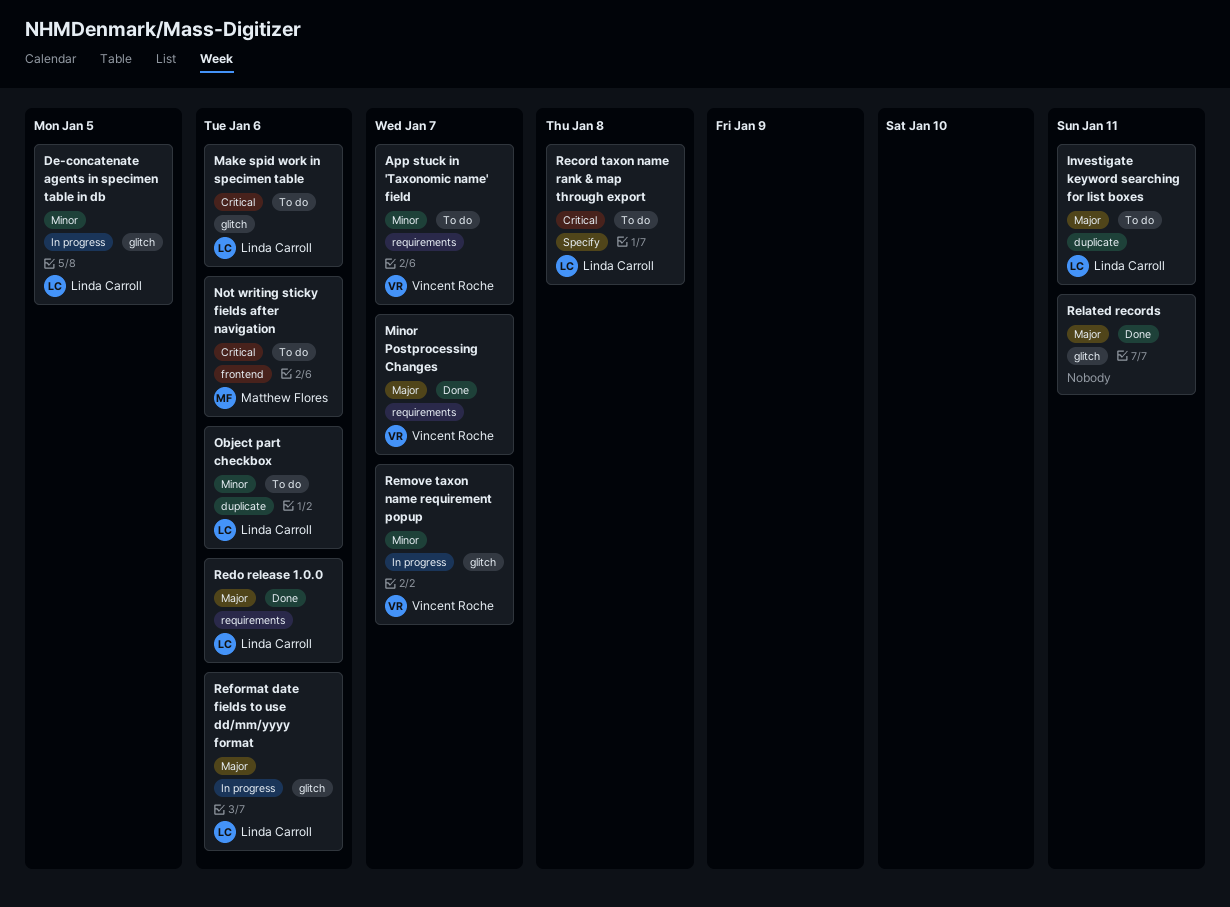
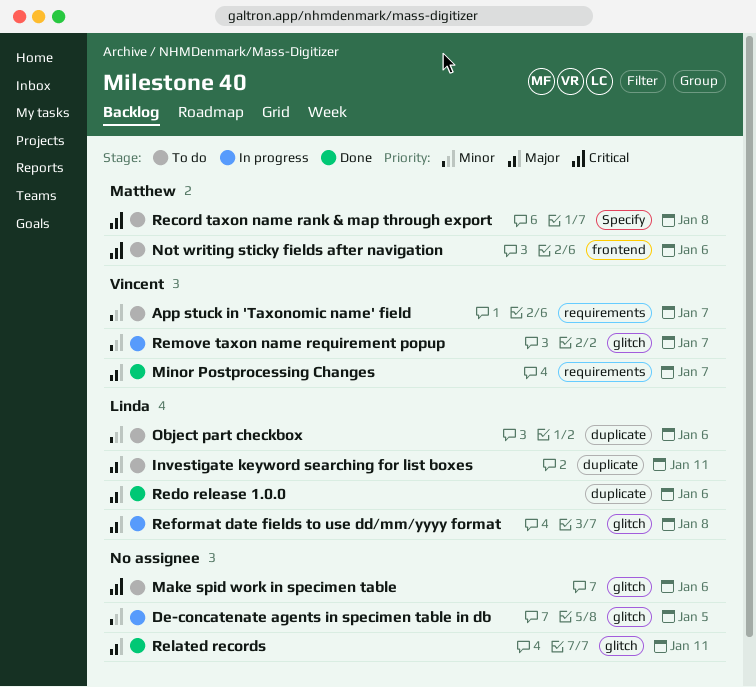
De-concatenate agents in specimen table in db, owner: Linda Carroll -> none
Make spid work in specimen table, owner: Linda Carroll -> none
Record taxon name rank & map through export, owner: Linda Carroll -> Matthew Flores
Redo release 1.0.0, label: requirements -> duplicate
Reformat date fields to use dd/mm/yyyy format, due: Jan 6 -> Jan 8

